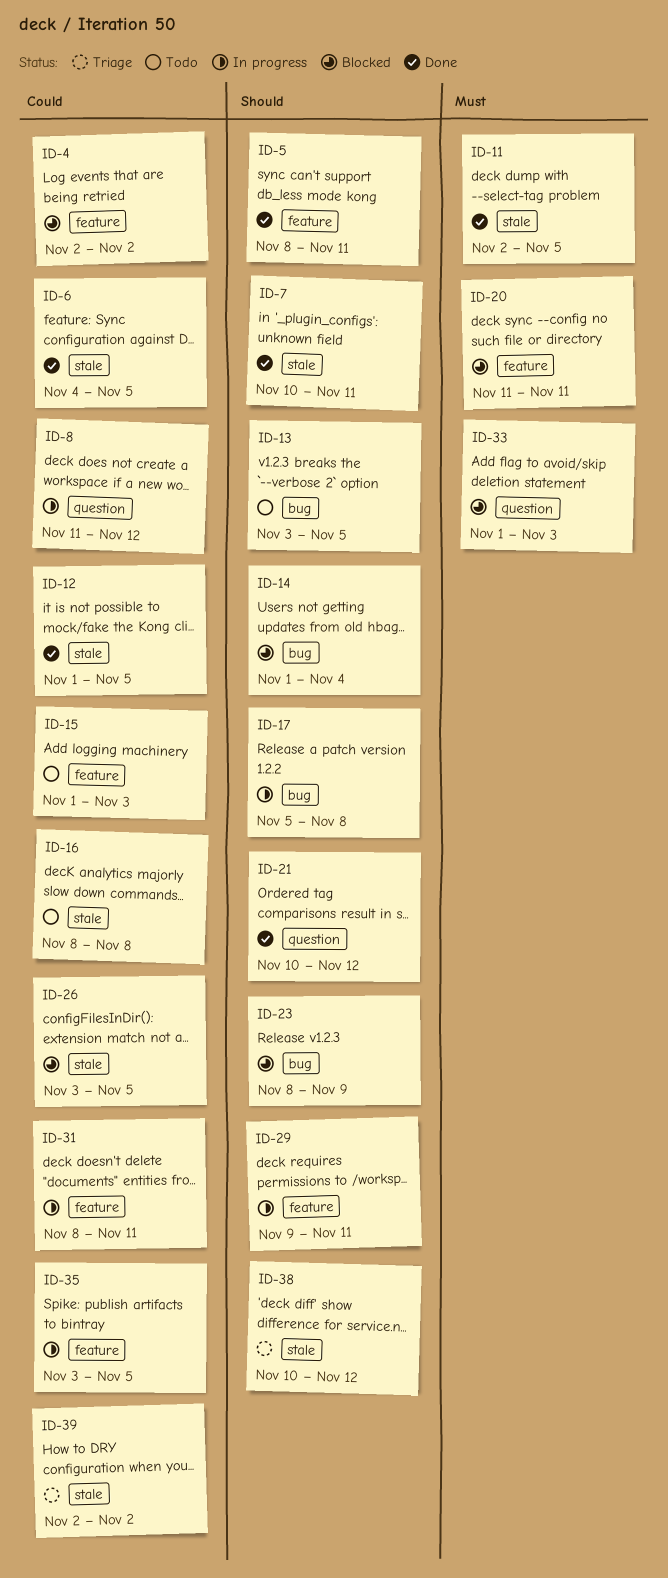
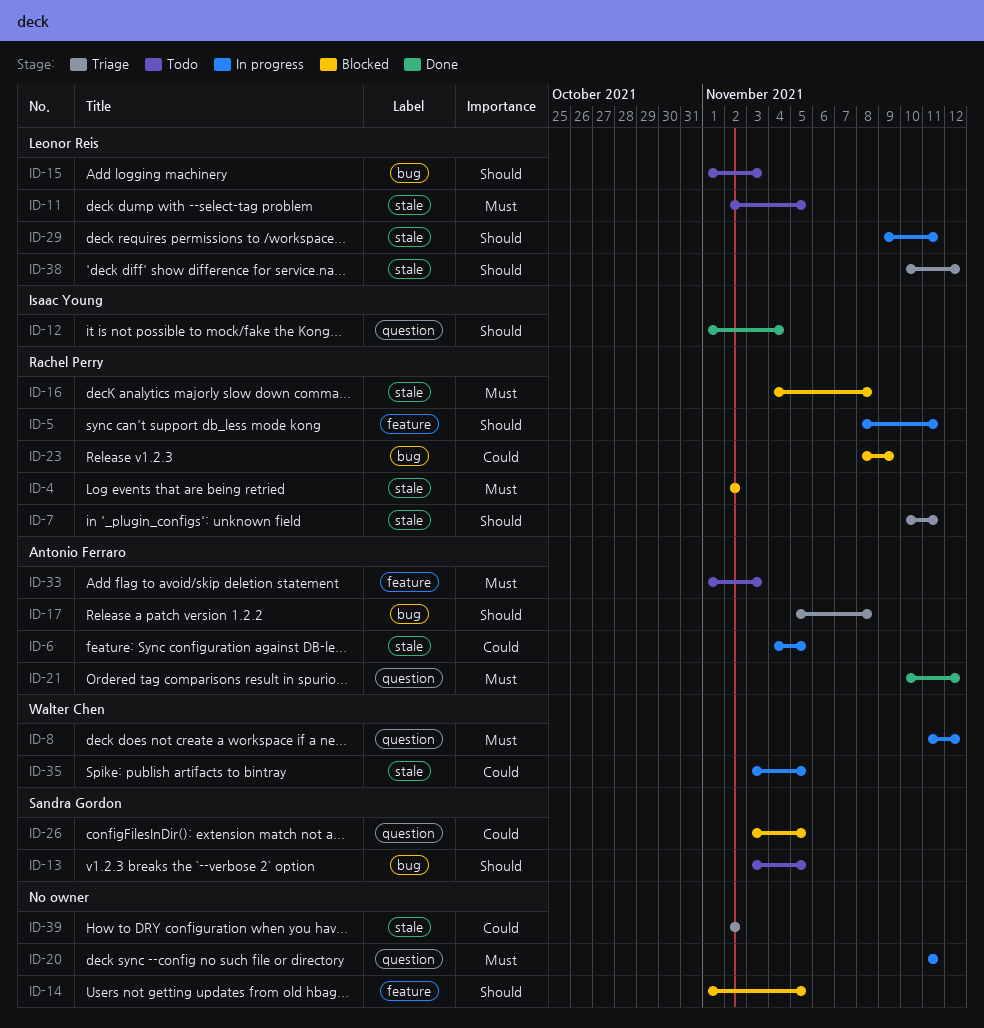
ID-4, priority: Could -> Must
ID-4, label: feature -> stale
ID-5, status: Done -> In progress
ID-6, status: Done -> In progress
ID-7, status: Done -> Triage
ID-8, priority: Could -> Must
ID-11, status: Done -> Todo
ID-12, priority: Could -> Should
ID-12, label: stale -> question
ID-12, due: Nov 5 -> Nov 4
ID-14, label: bug -> feature
ID-14, due: Nov 4 -> Nov 5
ID-15, priority: Could -> Should
ID-15, label: feature -> bug
ID-16, status: Todo -> Blocked
ID-16, priority: Could -> Must
ID-16, start: Nov 8 -> Nov 4
ID-17, status: In progress -> Triage
ID-20, status: Blocked -> In progress
ID-20, label: feature -> question
ID-21, priority: Should -> Must
ID-23, priority: Should -> Could
ID-26, label: stale -> question
ID-29, label: feature -> stale
ID-31: present -> none
ID-33, status: Blocked -> Todo
ID-33, label: question -> feature
ID-35, label: feature -> stale

